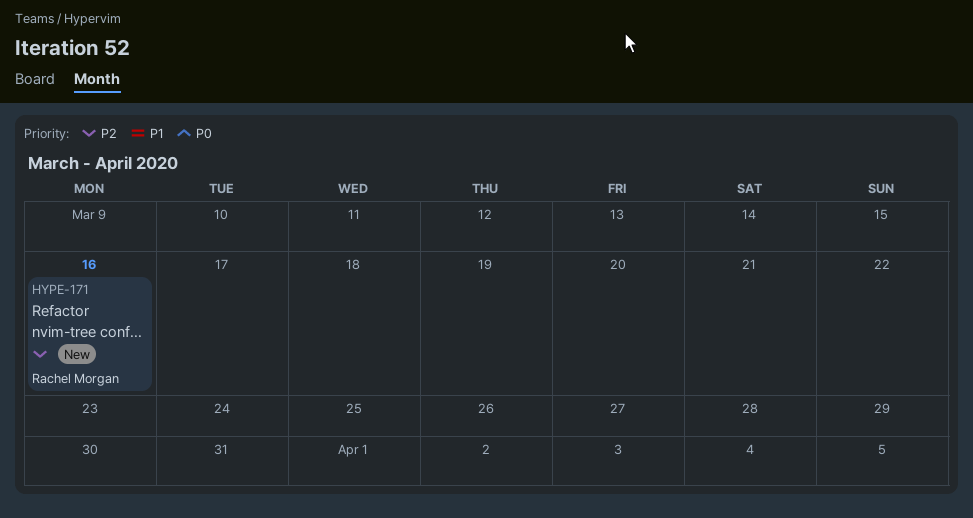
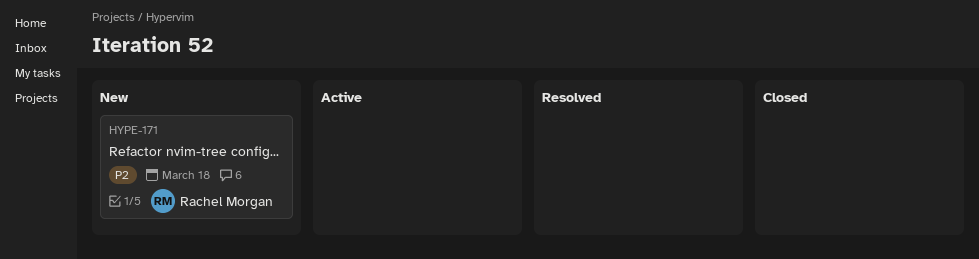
HYPE-171, due: Mar 16 -> Mar 18

